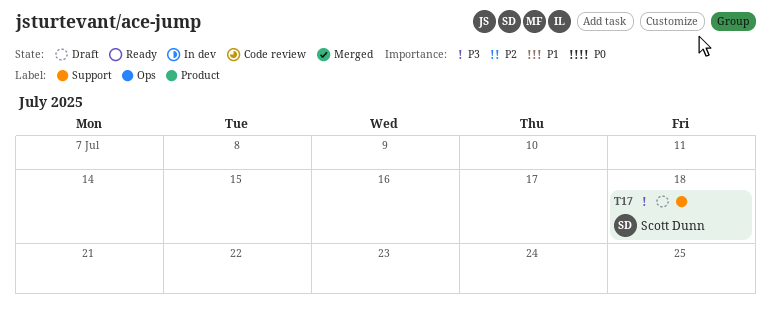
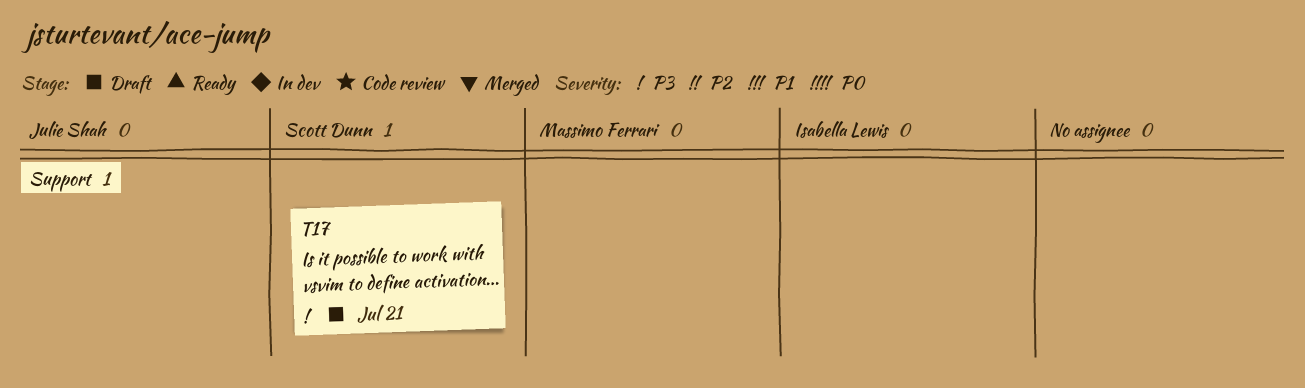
T17, due: Jul 18 -> Jul 21

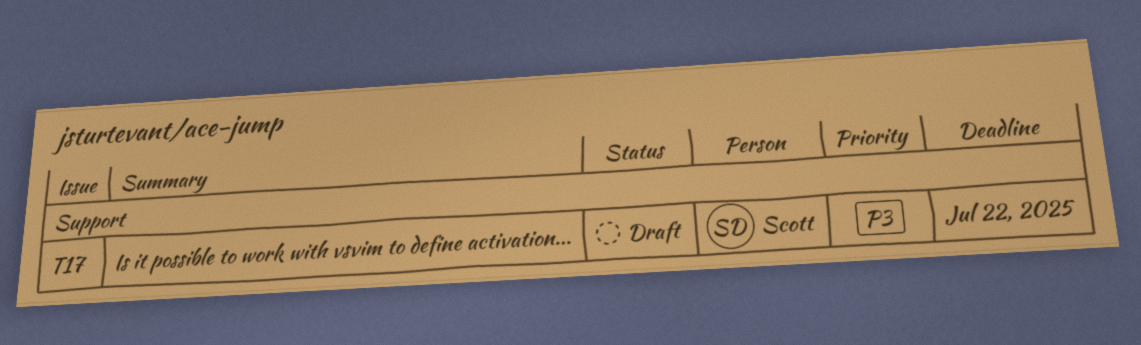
T17, due: Jul 21 -> Jul 22

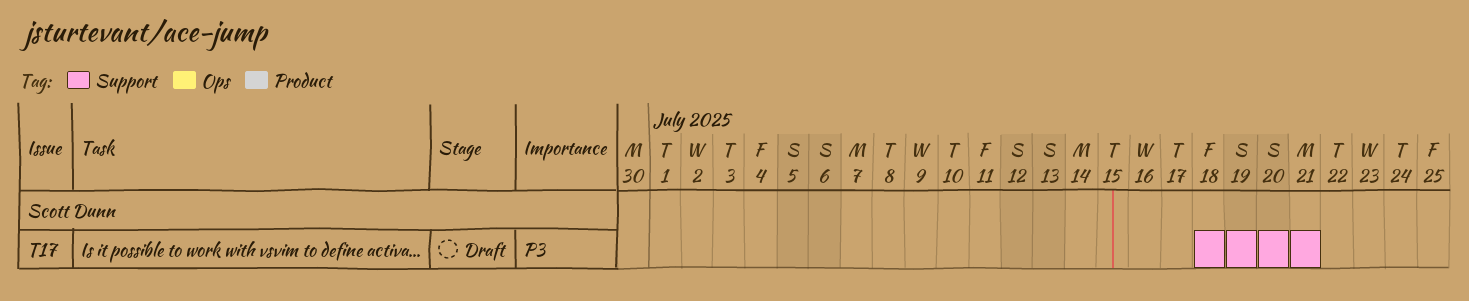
T17, due: Jul 22 -> Jul 21

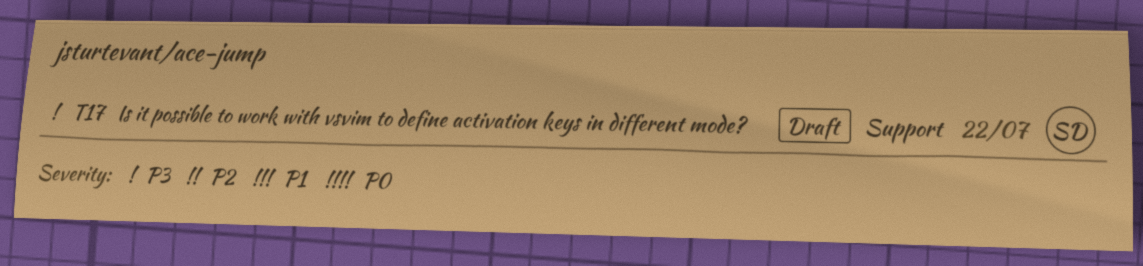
T17, due: Jul 21 -> Jul 22

